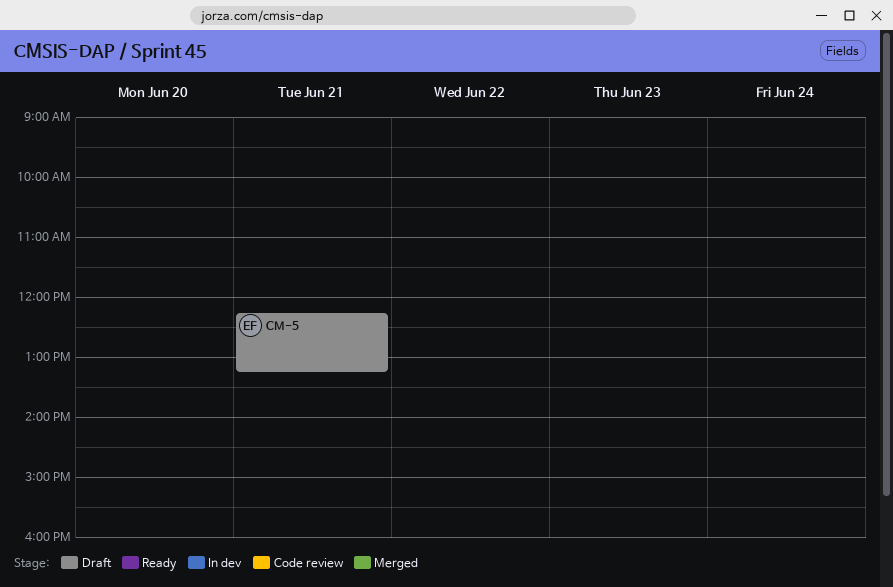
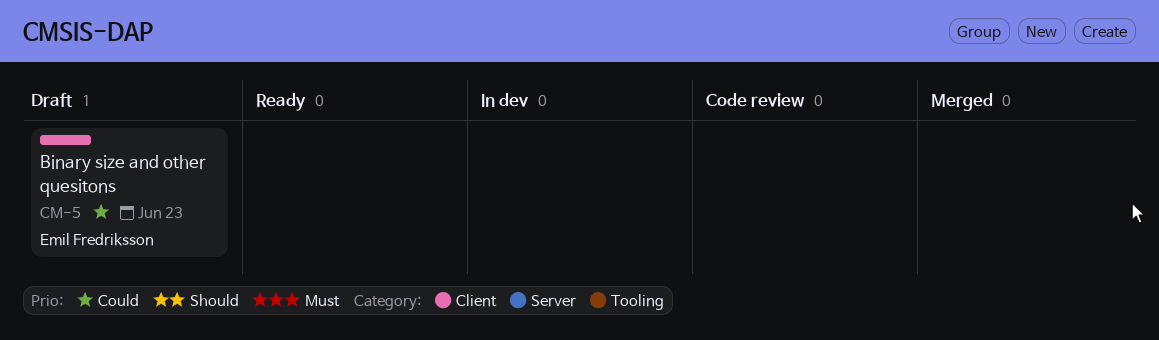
CM-5, day: Jun 21 -> Jun 23

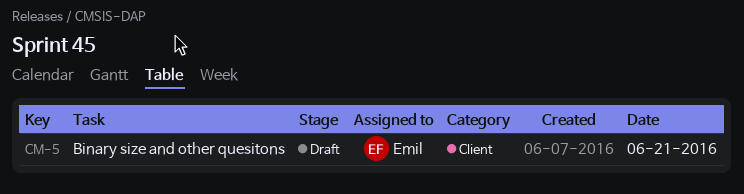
CM-5, day: Jun 23 -> Jun 21

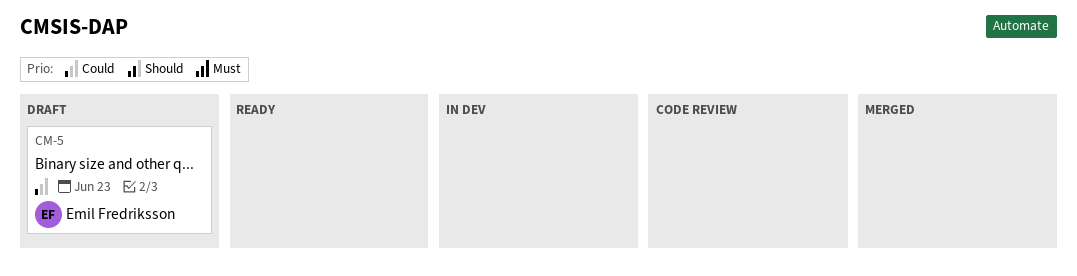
CM-5, day: Jun 21 -> Jun 23

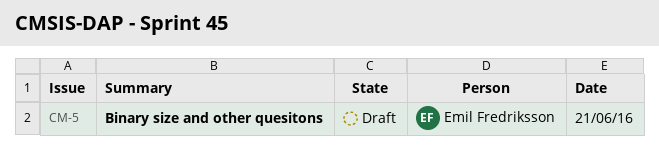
CM-5, day: Jun 23 -> Jun 21

